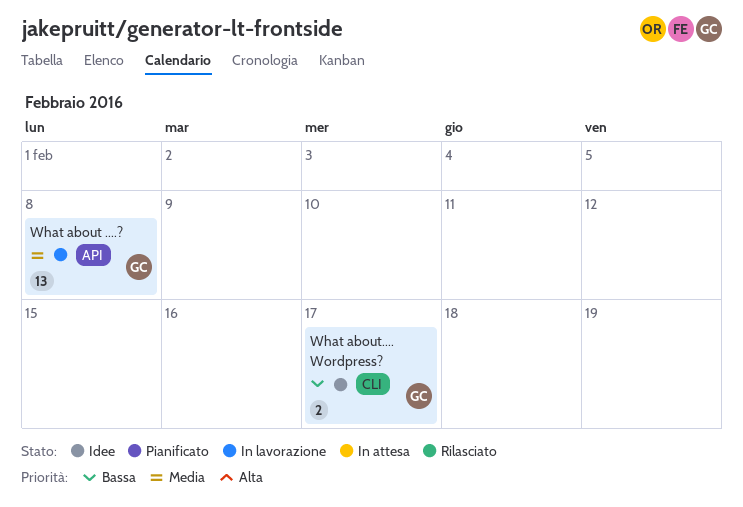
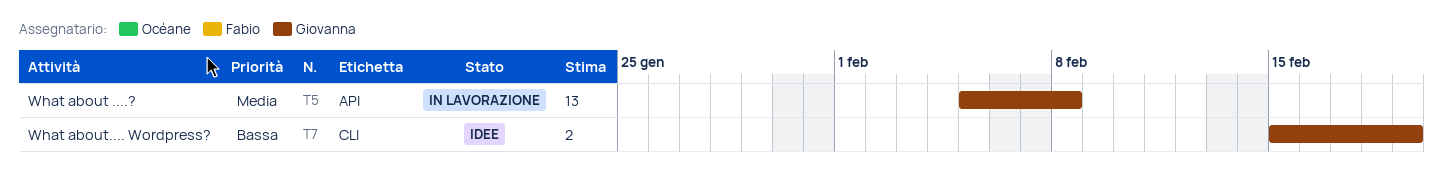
What about.... Wordpress?, due: Feb 17 -> Feb 19

